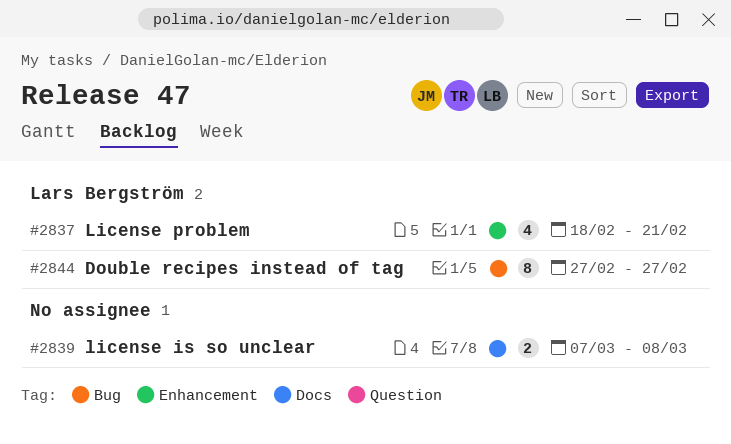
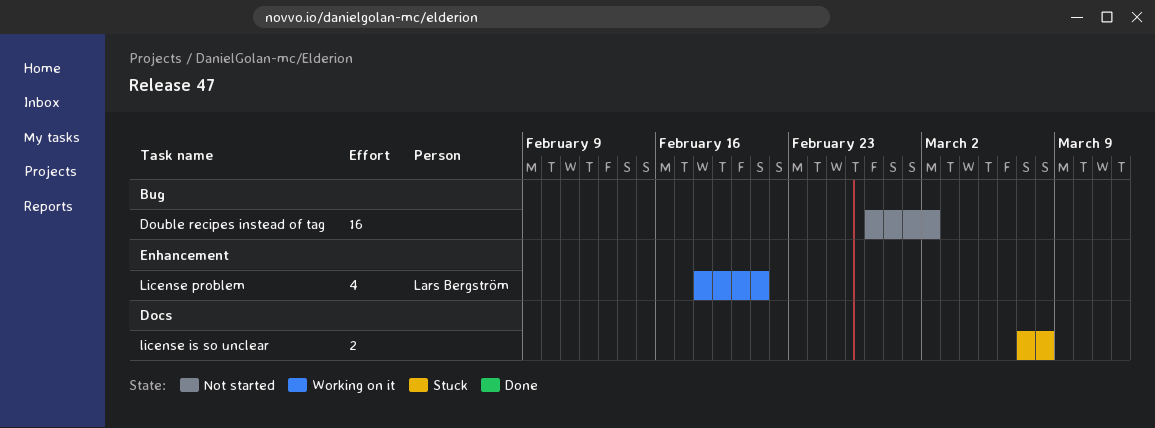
Double recipes instead of tag, owner: Lars Bergström -> none
Double recipes instead of tag, estimate: 8 -> 16
Double recipes instead of tag, due: Feb 27 -> Mar 2

